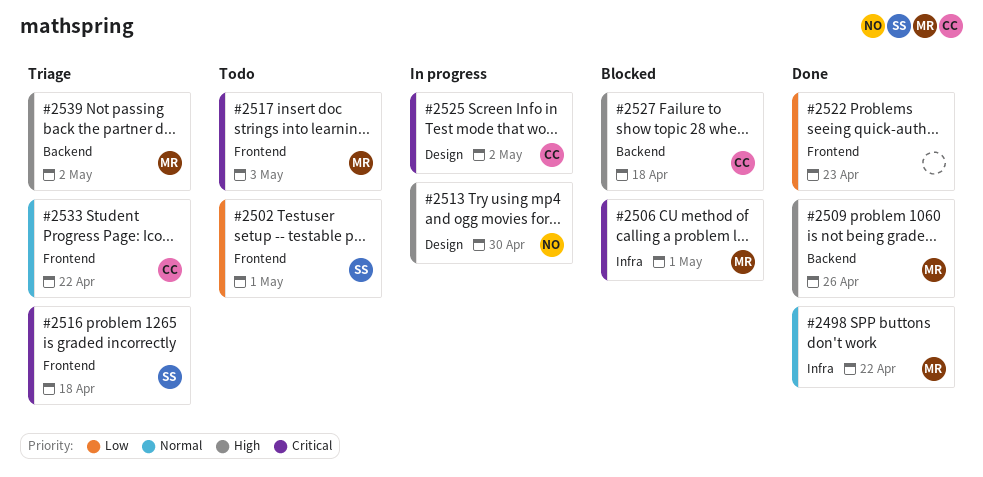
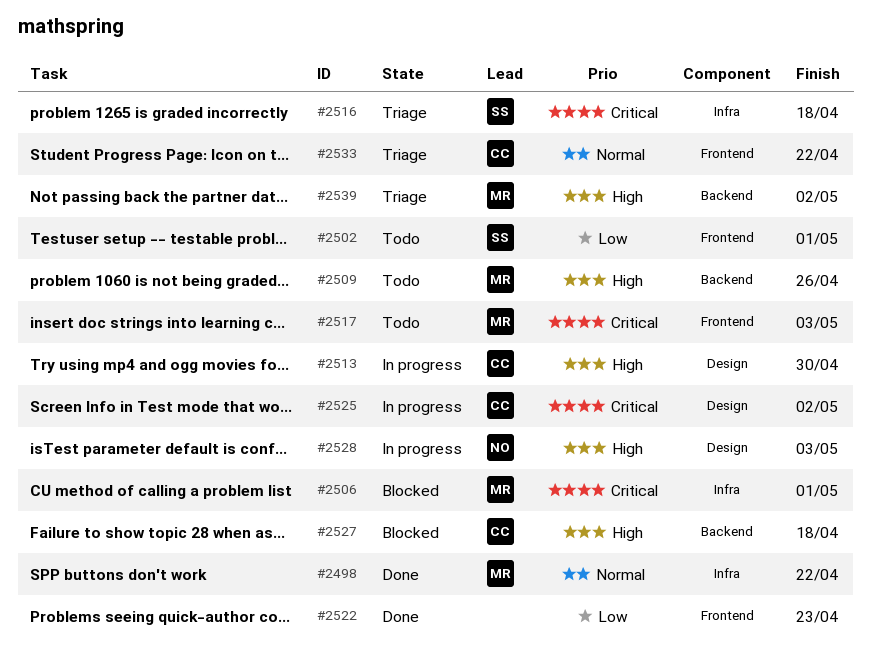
#2509, status: Done -> Todo
#2513, owner: NO -> CC
#2516, label: Frontend -> Infra
#2528: none -> present

